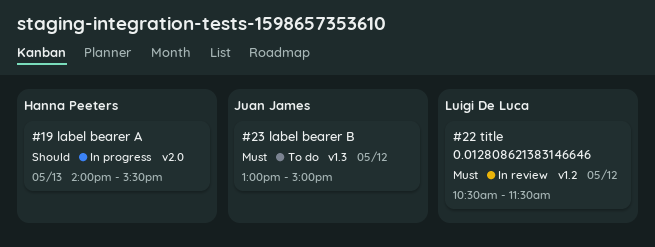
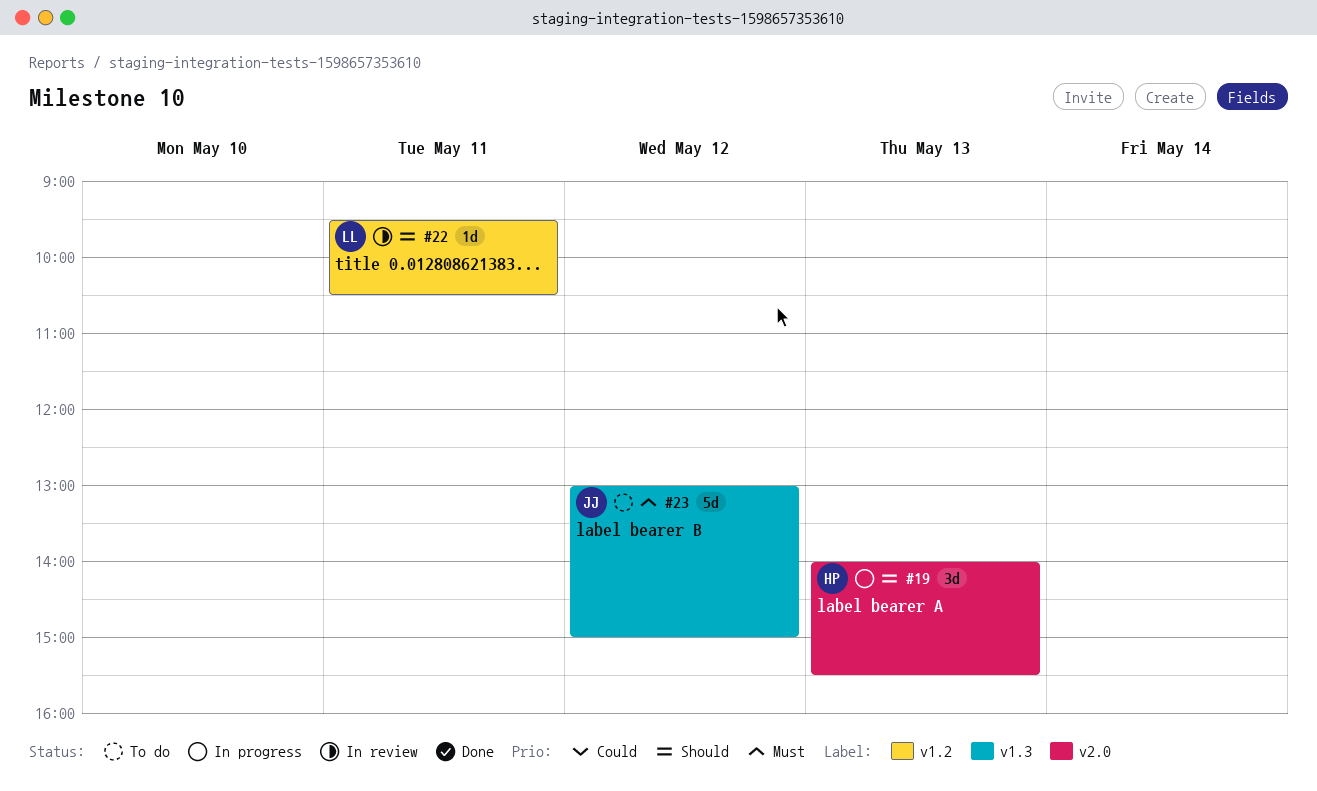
#22, priority: Must -> Should
#22, day: May 12 -> May 11
#22, begins: 10:30 -> 09:30
#22, ends: 11:30 -> 10:30

